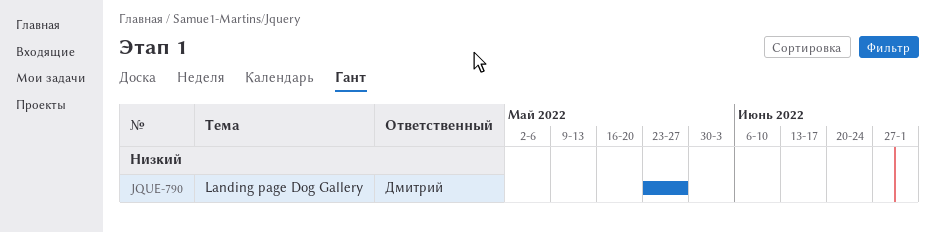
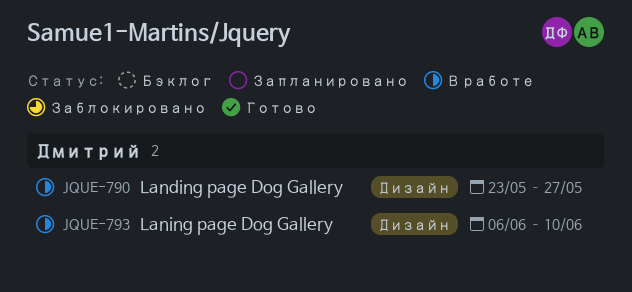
JQUE-793: none -> present

